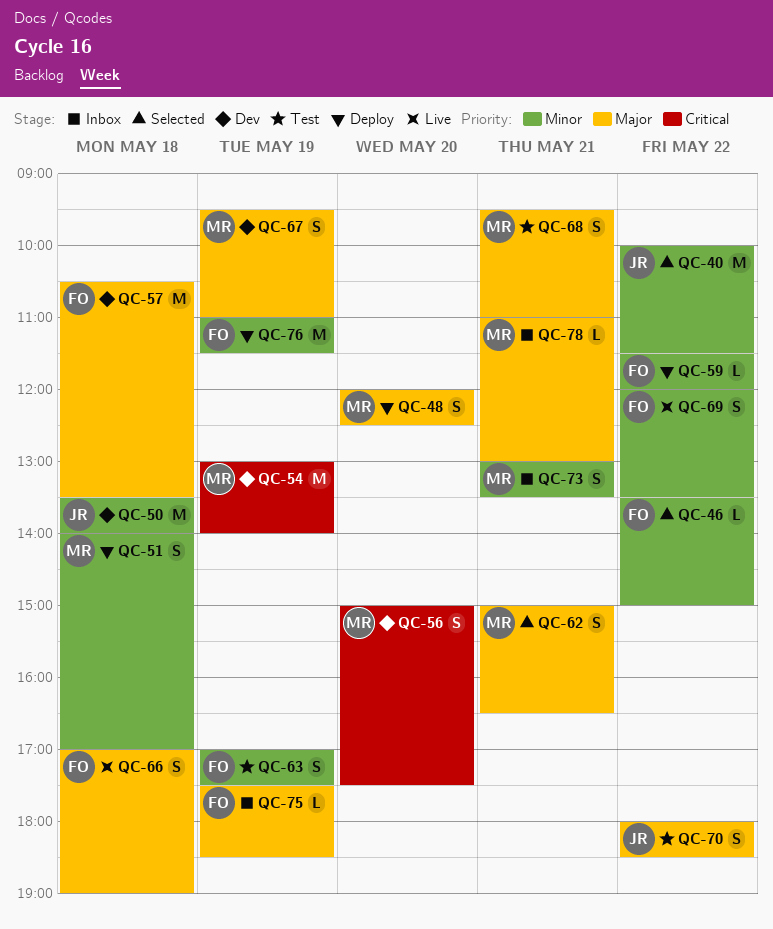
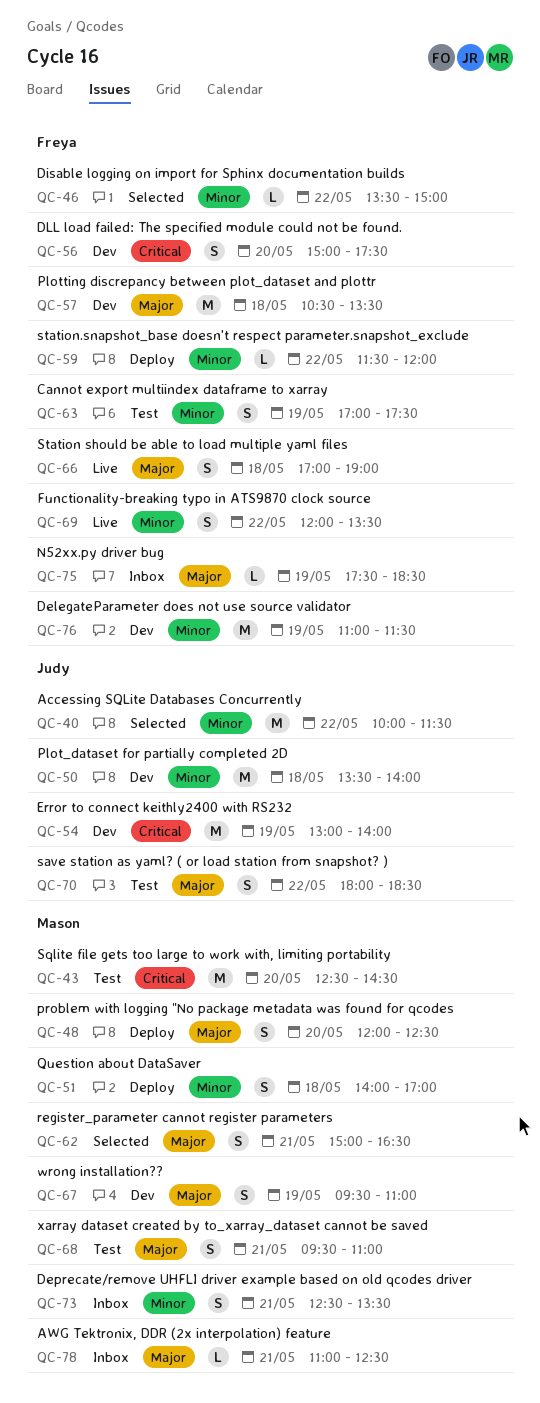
QC-43: none -> present
QC-54, owner: Mason -> Judy
QC-56, owner: Mason -> Freya
QC-73, begins: 13:00 -> 12:30
QC-76, status: Deploy -> Dev
QC-78, ends: 13:00 -> 12:30

